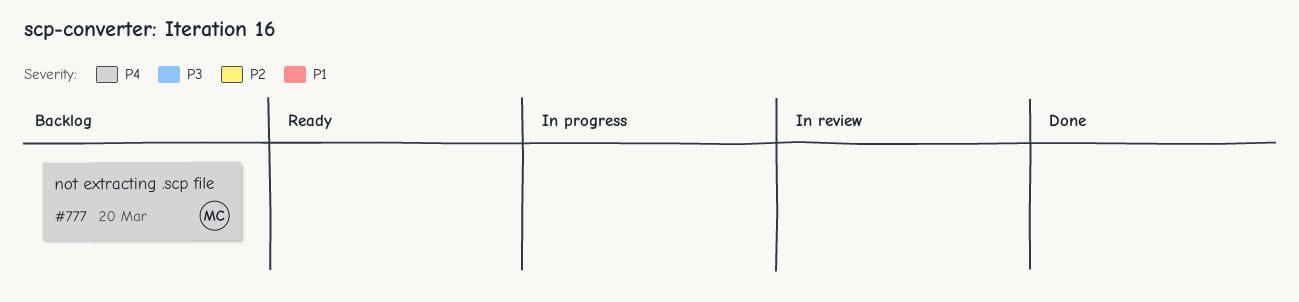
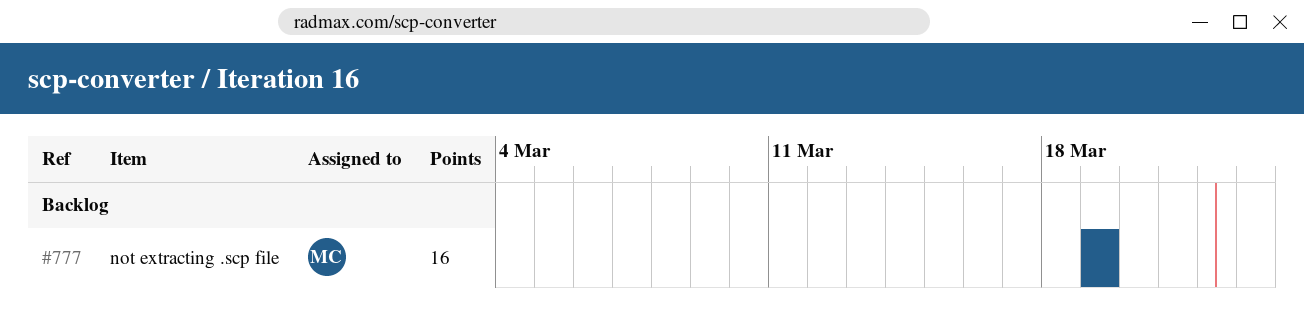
#777, due: Mar 20 -> Mar 19

